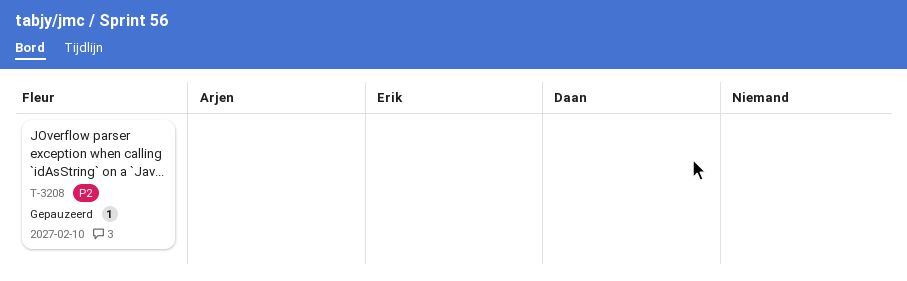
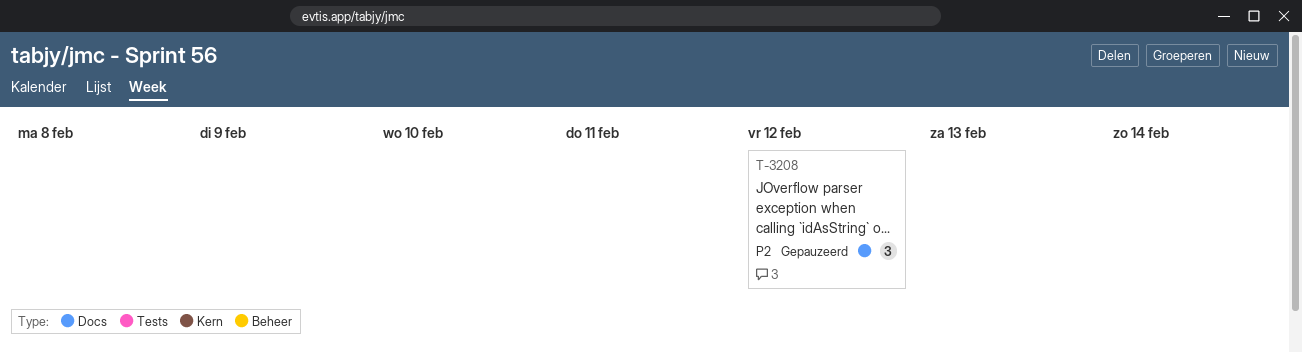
T-3208, estimate: 1 -> 3
T-3208, due: Feb 10 -> Feb 12

